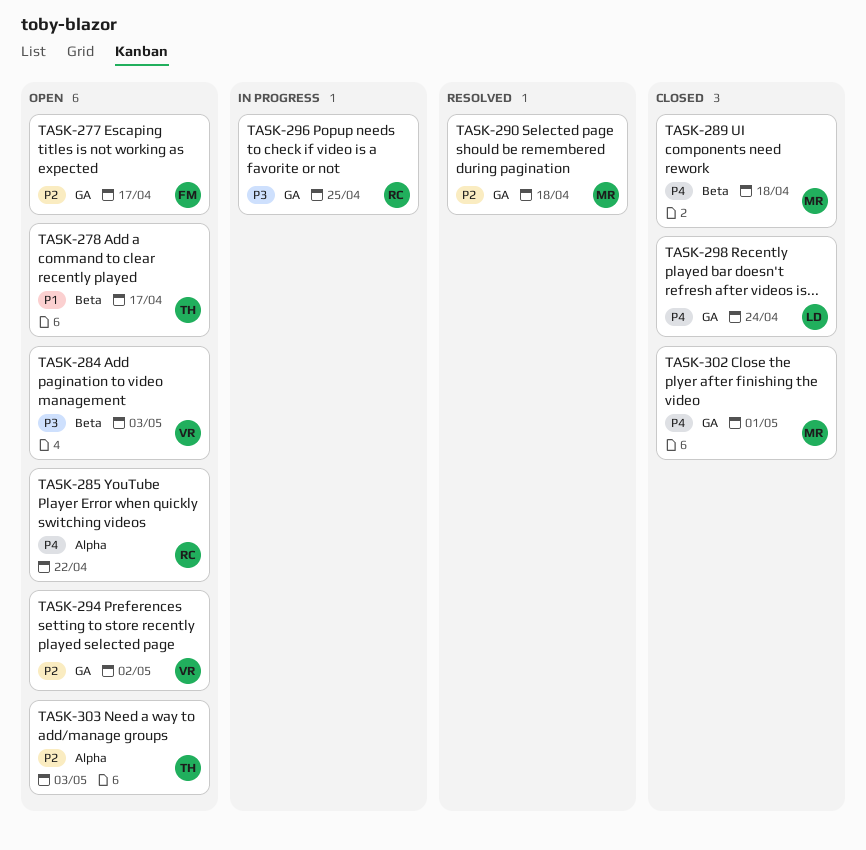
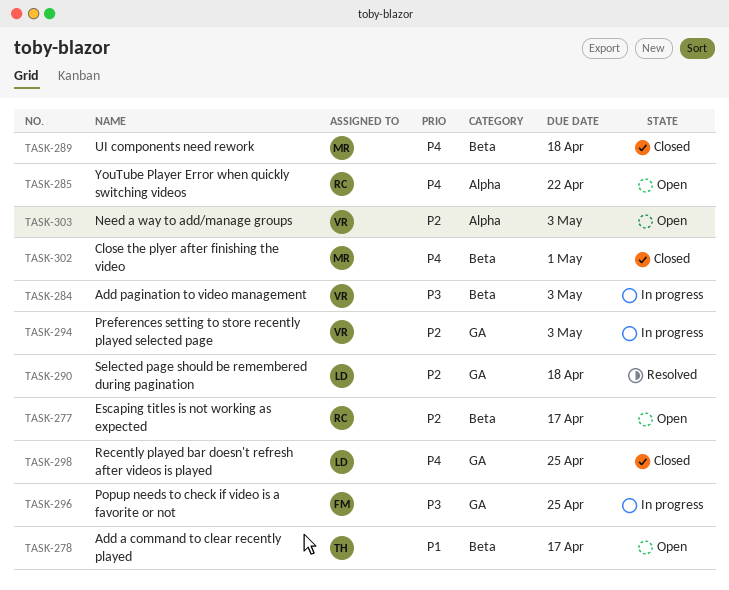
TASK-277, owner: FM -> RC
TASK-277, label: GA -> Beta
TASK-284, status: Open -> In progress
TASK-290, owner: MR -> LD
TASK-294, status: Open -> In progress
TASK-294, due: May 2 -> May 3
TASK-296, owner: RC -> FM
TASK-298, due: Apr 24 -> Apr 25
TASK-302, label: GA -> Beta
TASK-303, owner: TH -> VR

